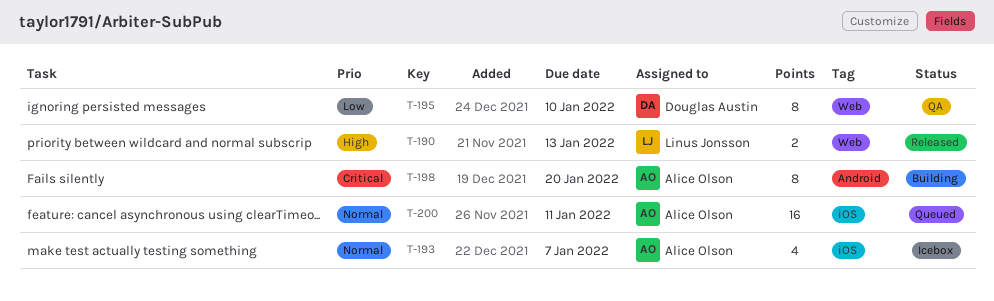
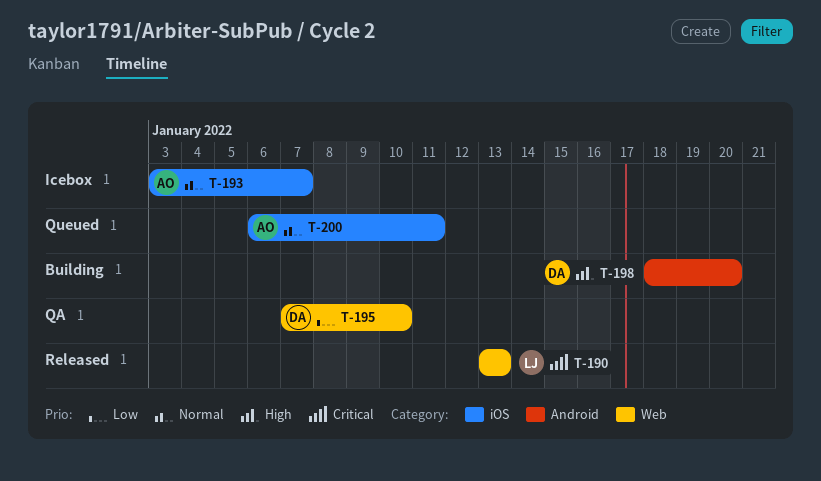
T-190, priority: High -> Critical
T-198, owner: Alice Olson -> Douglas Austin
T-198, priority: Critical -> High

